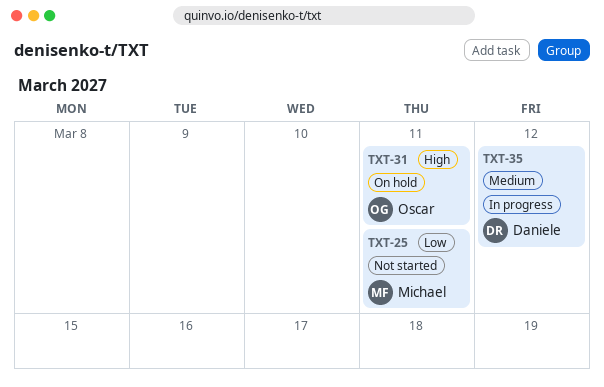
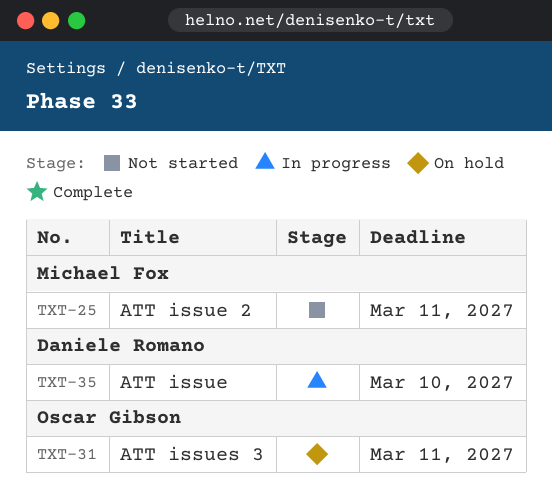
TXT-35, due: Mar 12 -> Mar 10

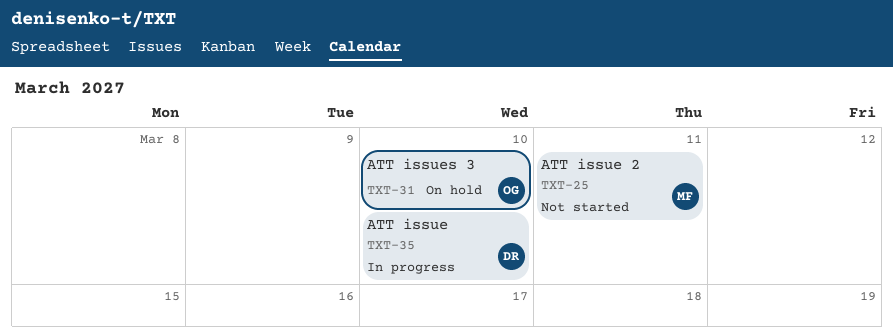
TXT-31, due: Mar 11 -> Mar 10

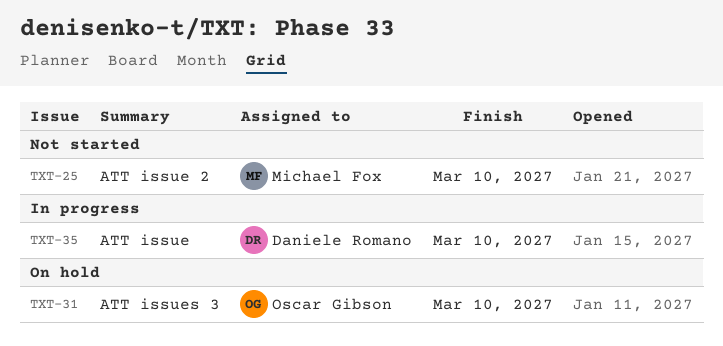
TXT-25, due: Mar 11 -> Mar 10

